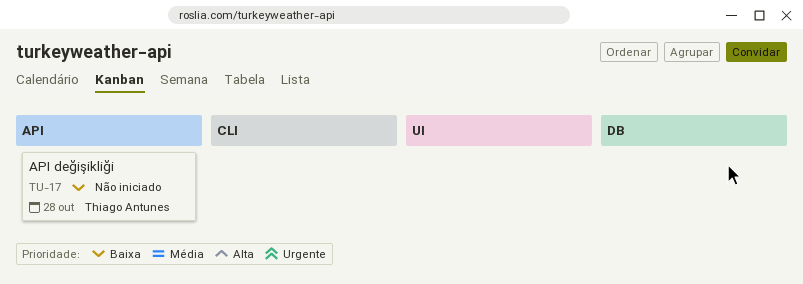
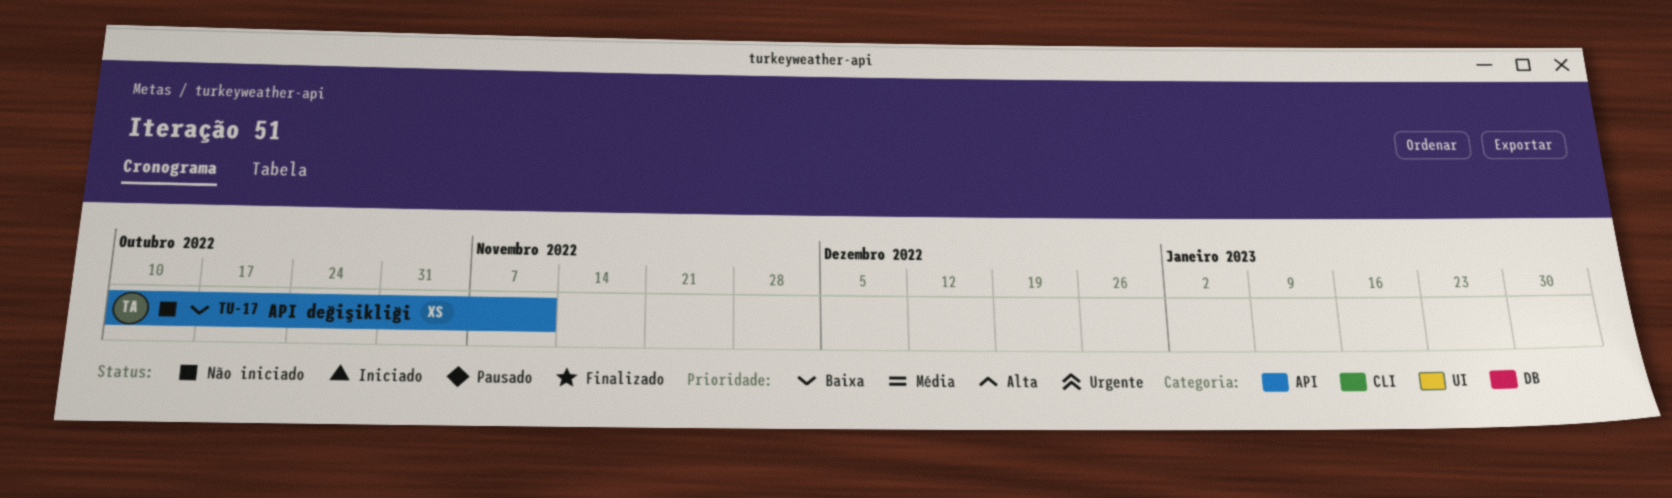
TU-17, due: Oct 28 -> Nov 11

